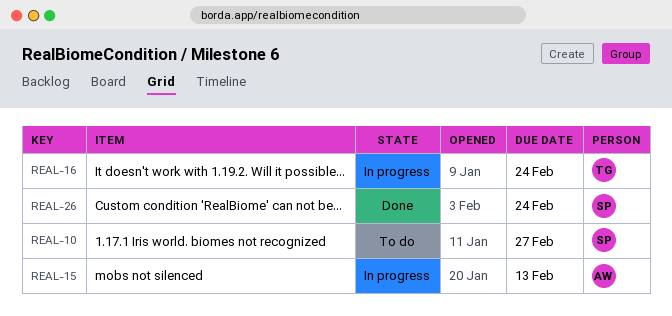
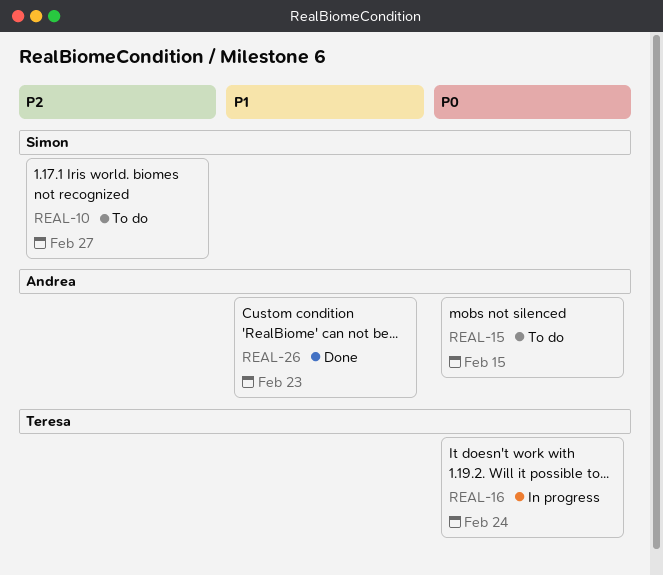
REAL-15, status: In progress -> To do
REAL-15, due: Feb 13 -> Feb 15
REAL-26, owner: Simon -> Andrea
REAL-26, due: Feb 24 -> Feb 23

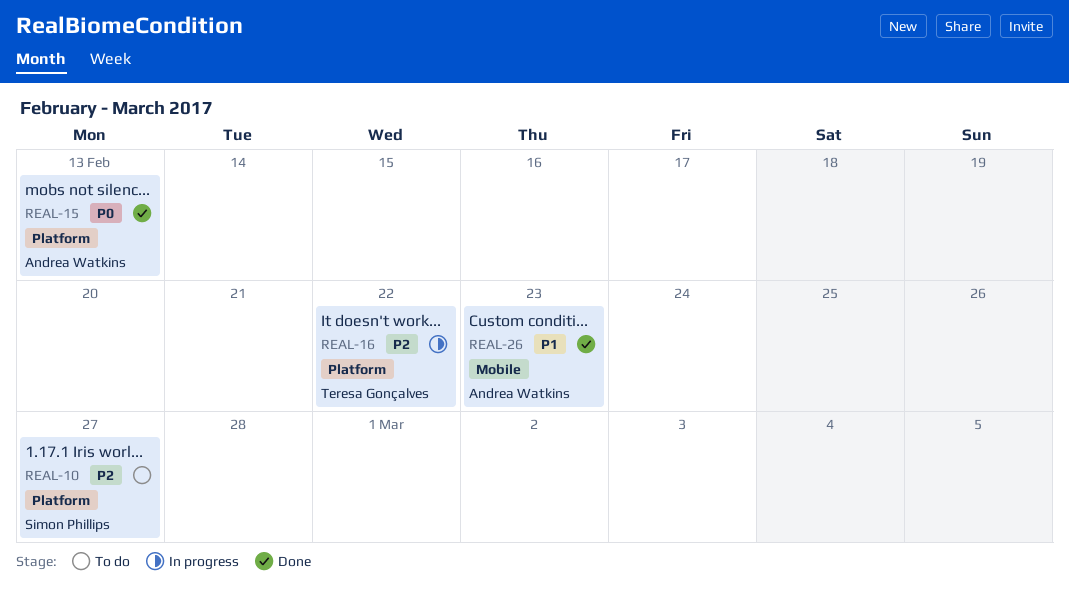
REAL-15, status: To do -> Done
REAL-15, due: Feb 15 -> Feb 13
REAL-16, priority: P0 -> P2
REAL-16, due: Feb 24 -> Feb 22

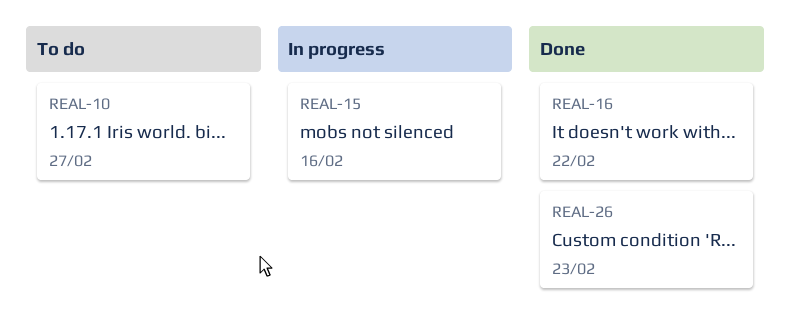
REAL-15, status: Done -> In progress
REAL-15, due: Feb 13 -> Feb 16
REAL-16, status: In progress -> Done

